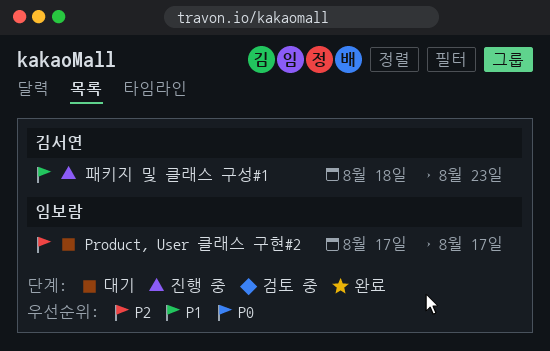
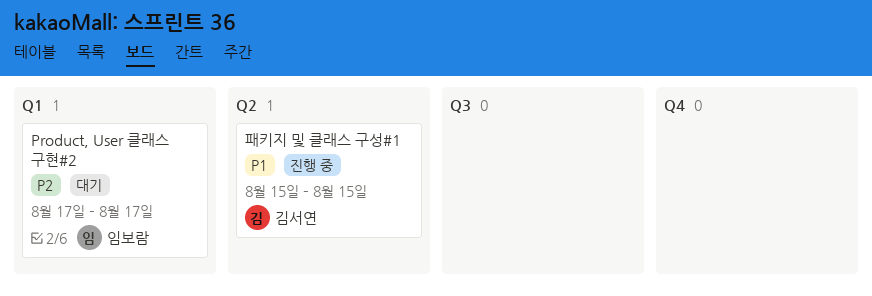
패키지 및 클래스 구성#1, start: Aug 18 -> Aug 15
패키지 및 클래스 구성#1, due: Aug 23 -> Aug 15

